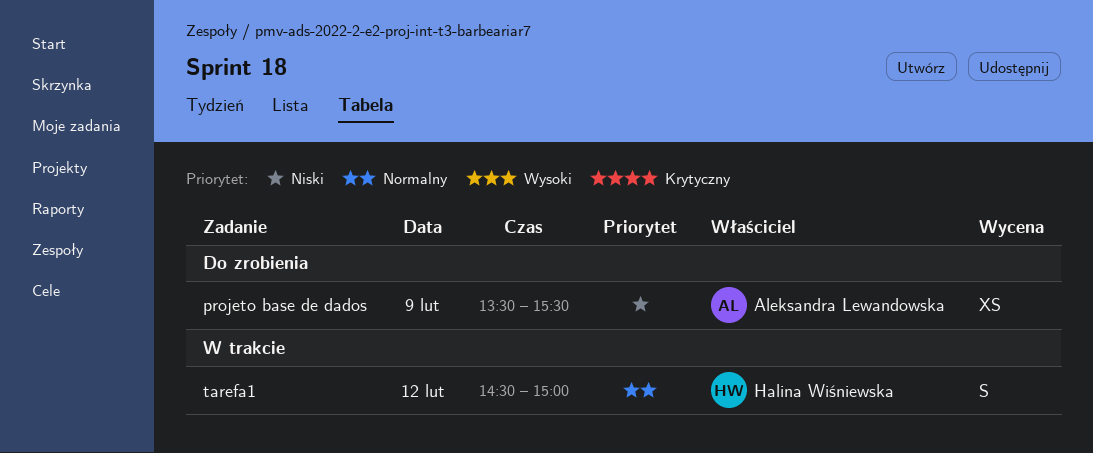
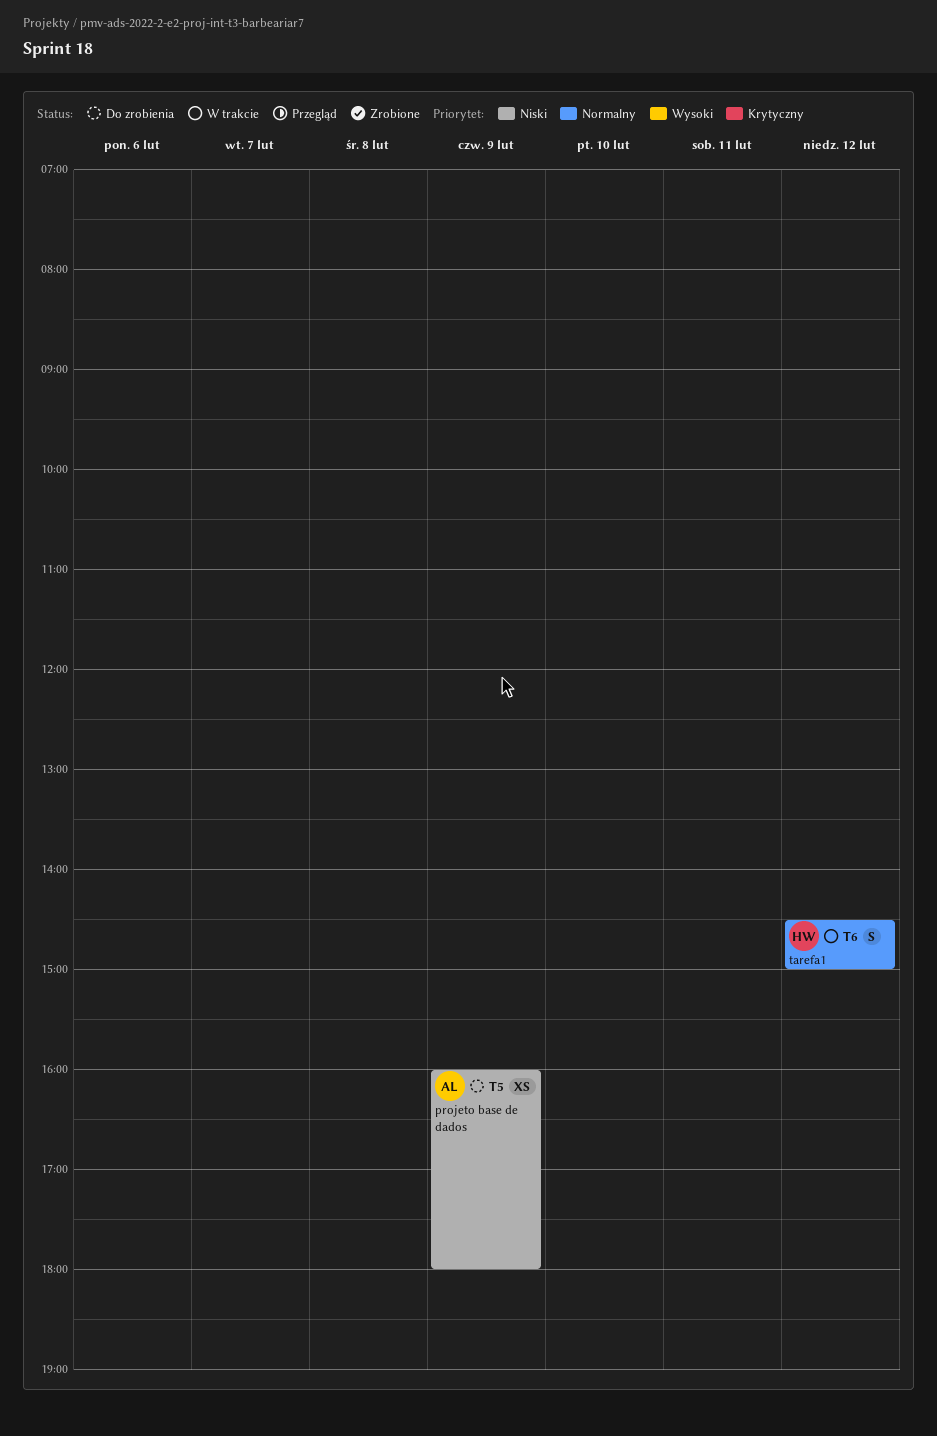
projeto base de dados, begins: 13:30 -> 16:00
projeto base de dados, ends: 15:30 -> 18:00

